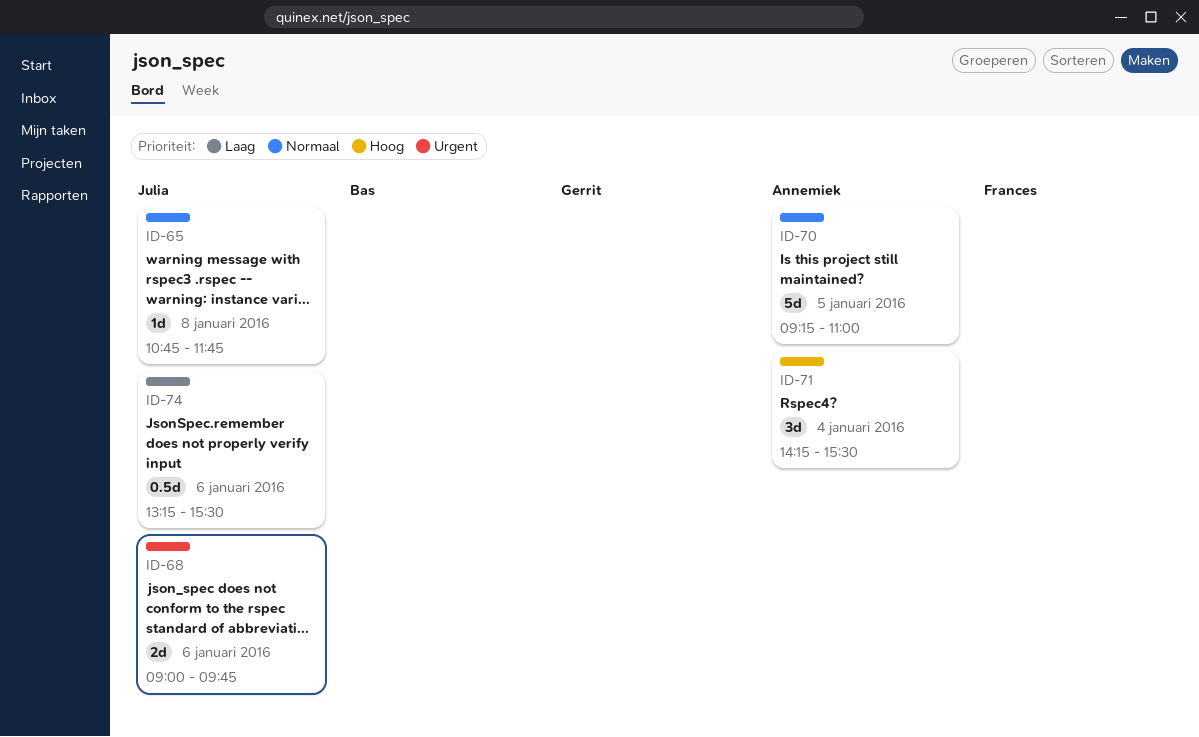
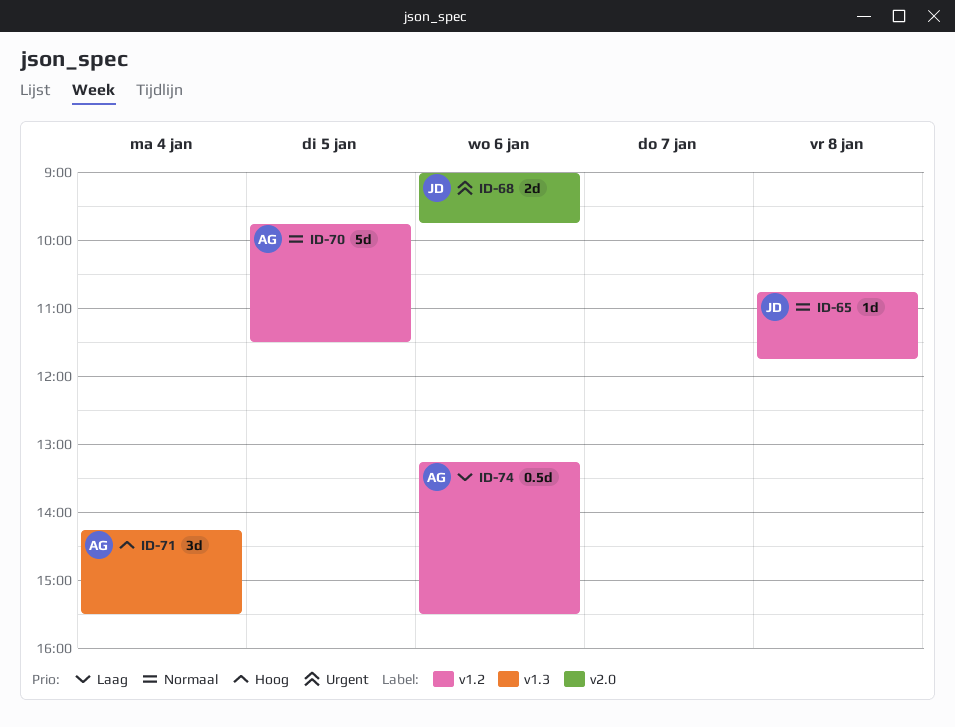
ID-70, begins: 09:15 -> 09:45
ID-70, ends: 11:00 -> 11:30
ID-74, owner: Julia -> Annemiek

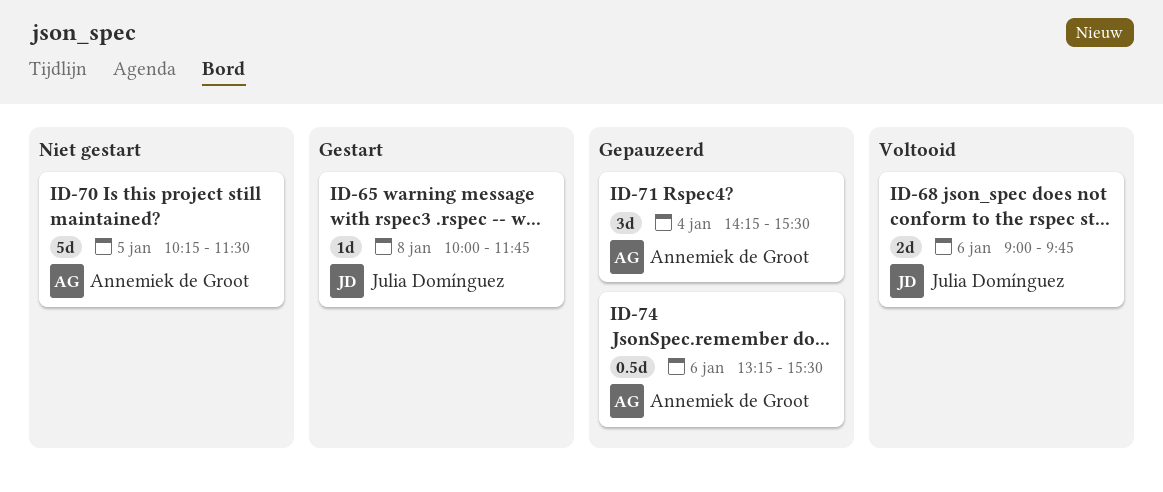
ID-65, begins: 10:45 -> 10:00
ID-70, begins: 09:45 -> 10:15

